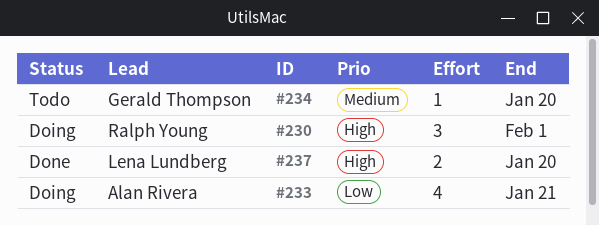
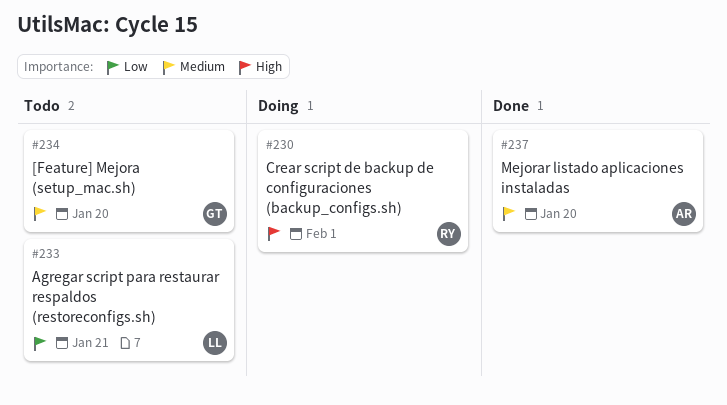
#233, status: Doing -> Todo
#233, owner: Alan Rivera -> Lena Lundberg
#237, owner: Lena Lundberg -> Alan Rivera
#237, priority: High -> Medium

